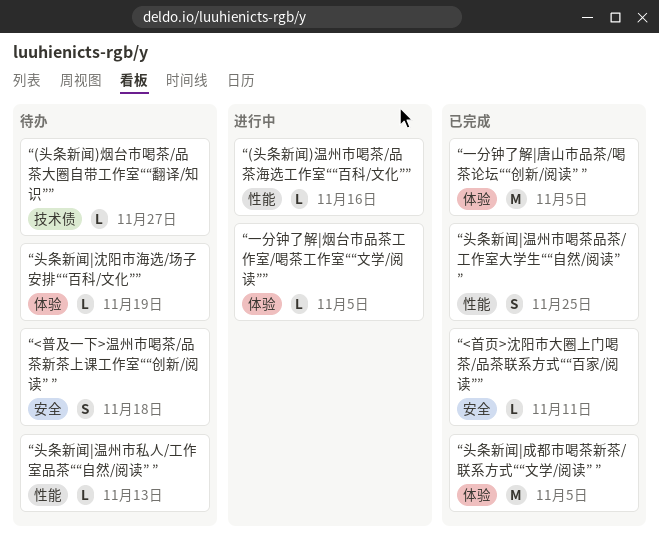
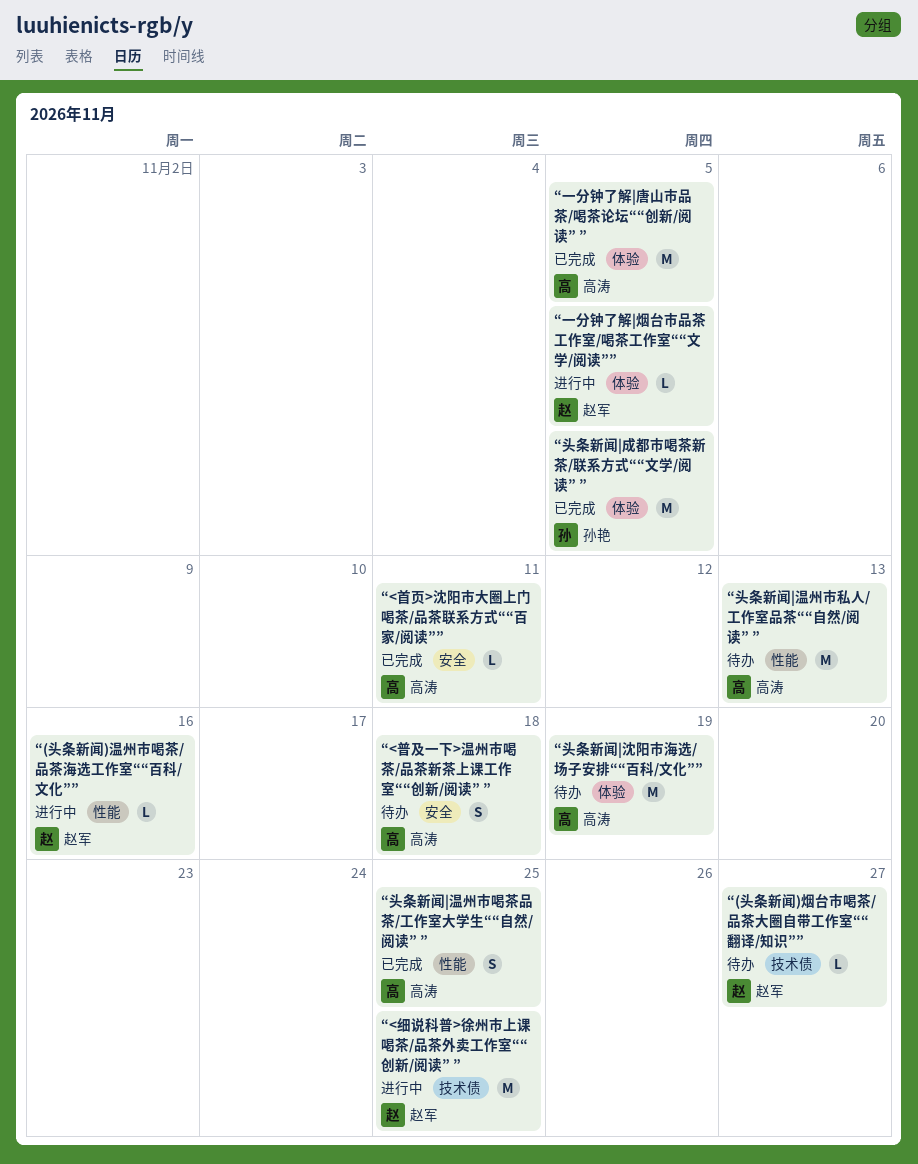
“<细说科普>徐州市上课喝茶/品茶外卖工作室““创新/阅读” ”: none -> present
“头条新闻|沈阳市海选/场子安排““百科/文化””, estimate: L -> M
“头条新闻|温州市私人/工作室品茶““自然/阅读” ”, estimate: L -> M

